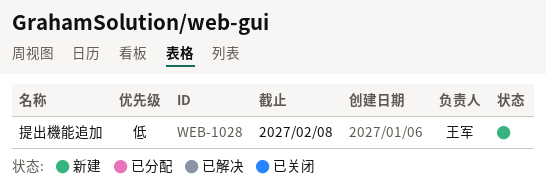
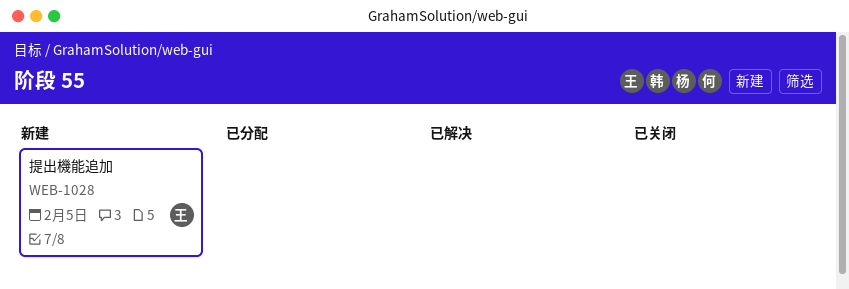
WEB-1028, due: Feb 8 -> Feb 5

